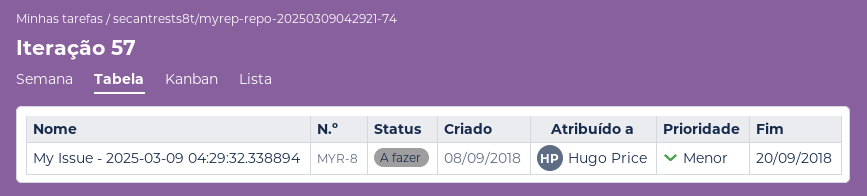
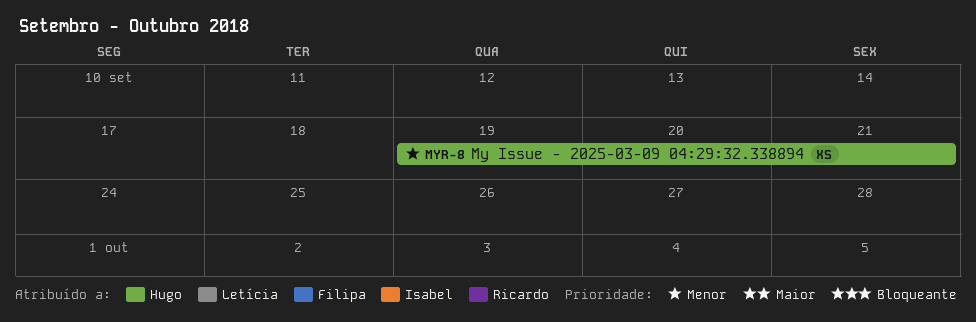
MYR-8, due: Sep 20 -> Sep 21

